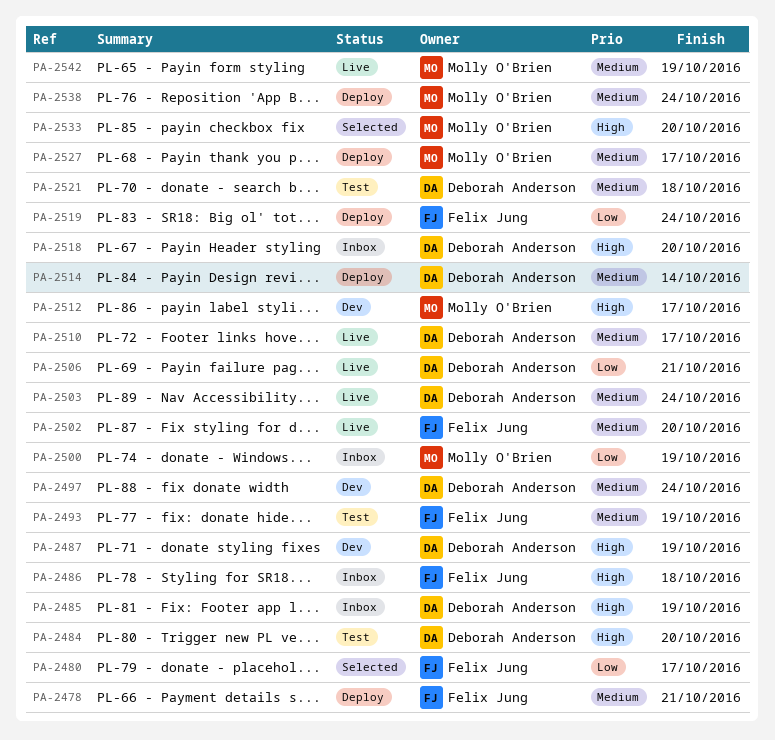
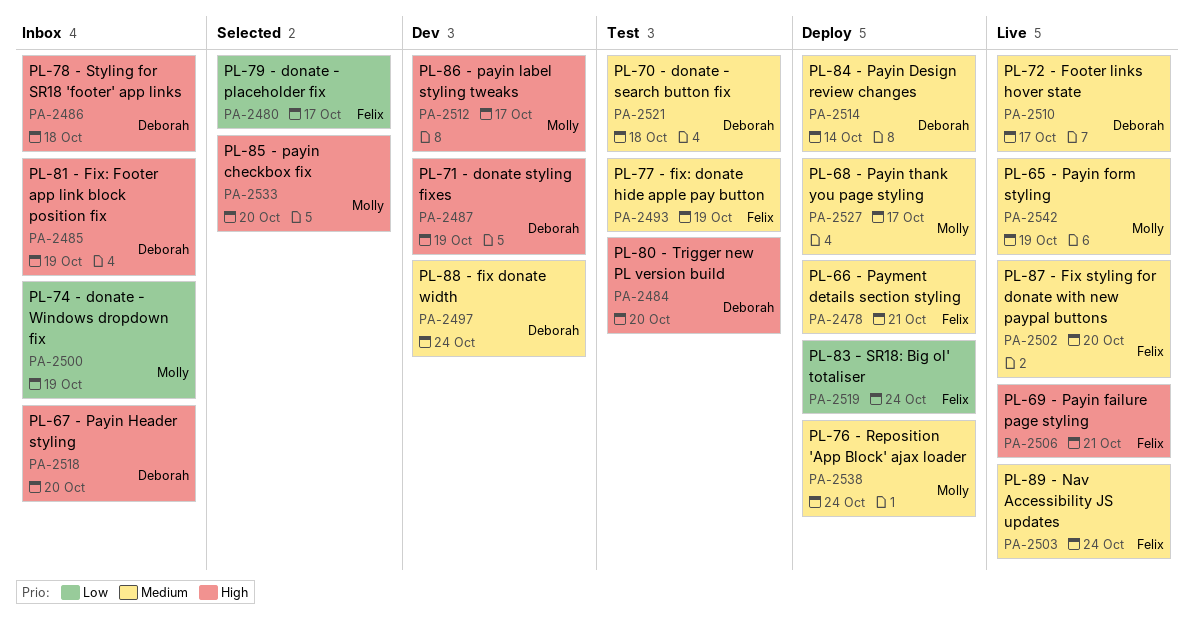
PA-2486, owner: Felix Jung -> Deborah Anderson
PA-2503, owner: Deborah Anderson -> Felix Jung
PA-2506, owner: Deborah Anderson -> Felix Jung
PA-2506, priority: Low -> High

